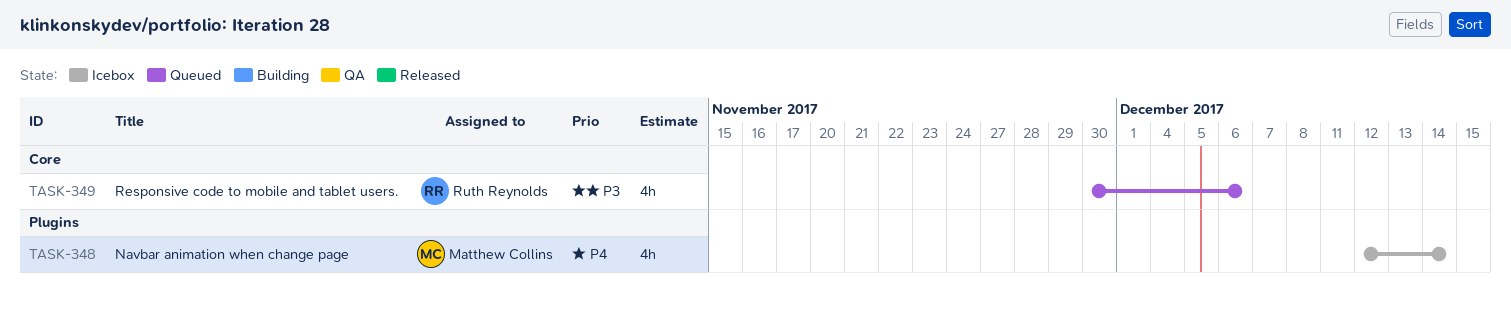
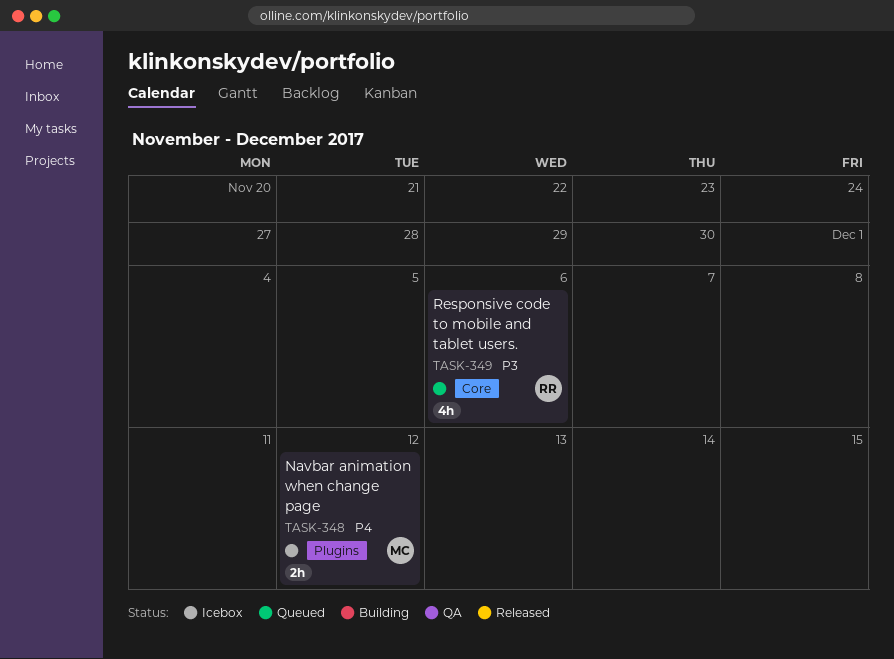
TASK-348, estimate: 4h -> 2h
TASK-348, due: Dec 14 -> Dec 12

